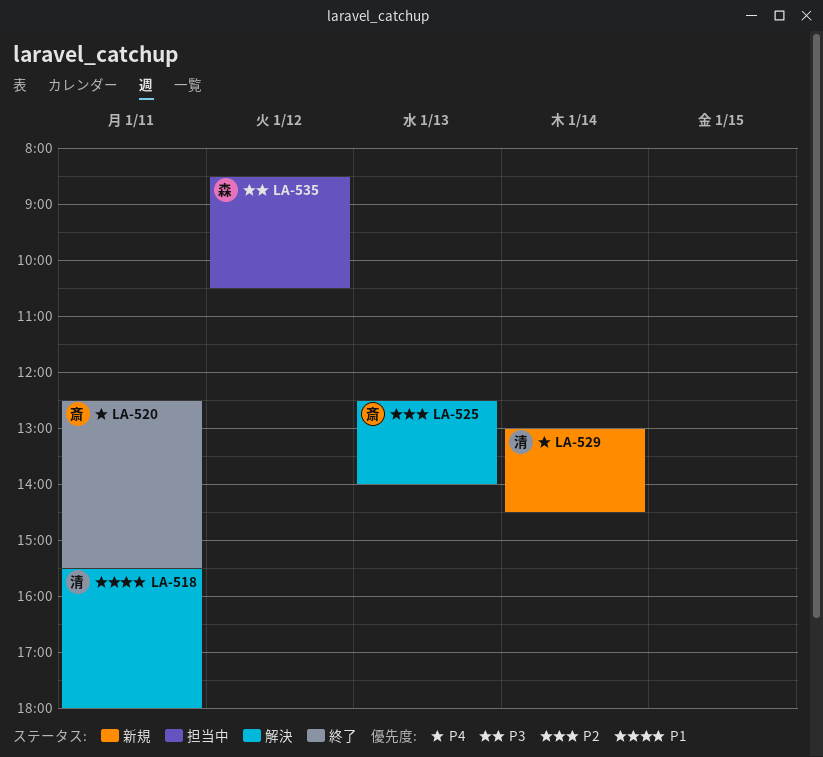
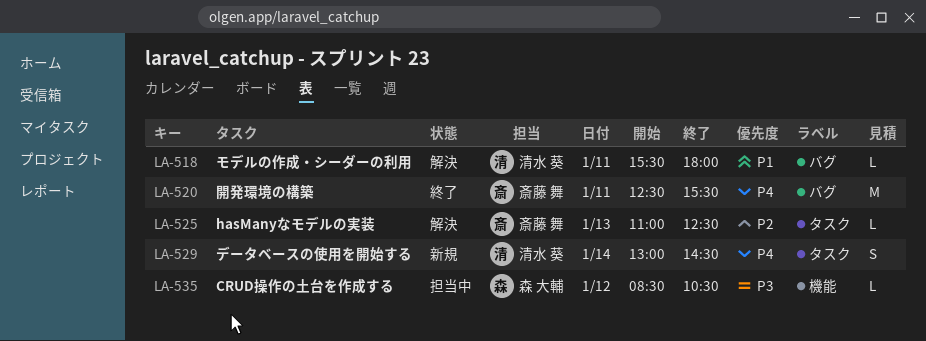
LA-525, begins: 12:30 -> 11:00
LA-525, ends: 14:00 -> 12:30

